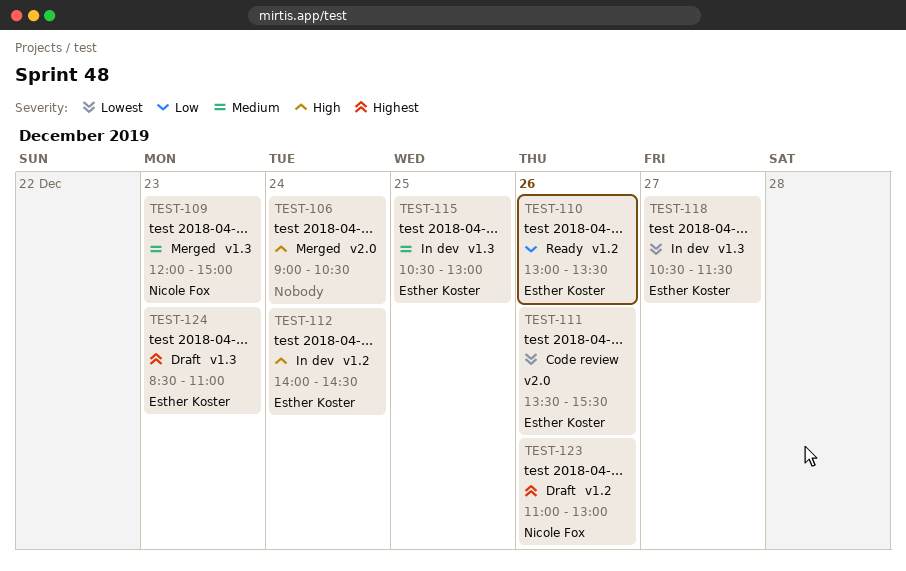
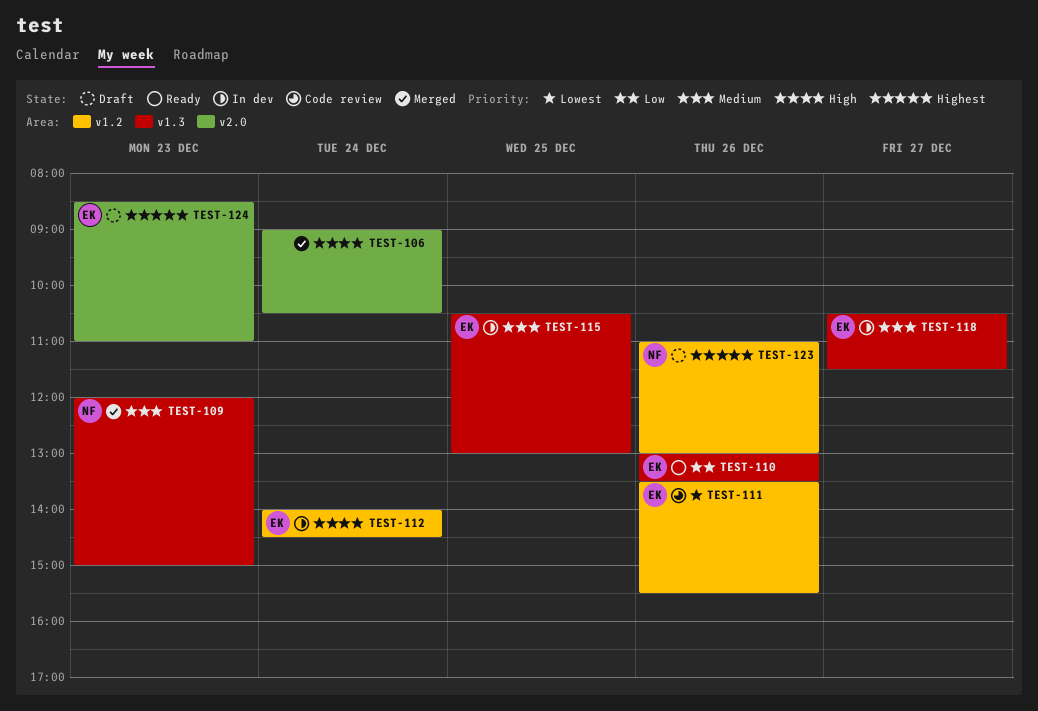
TEST-110, label: v1.2 -> v1.3
TEST-111, label: v2.0 -> v1.2
TEST-118, priority: Lowest -> Medium
TEST-124, label: v1.3 -> v2.0

